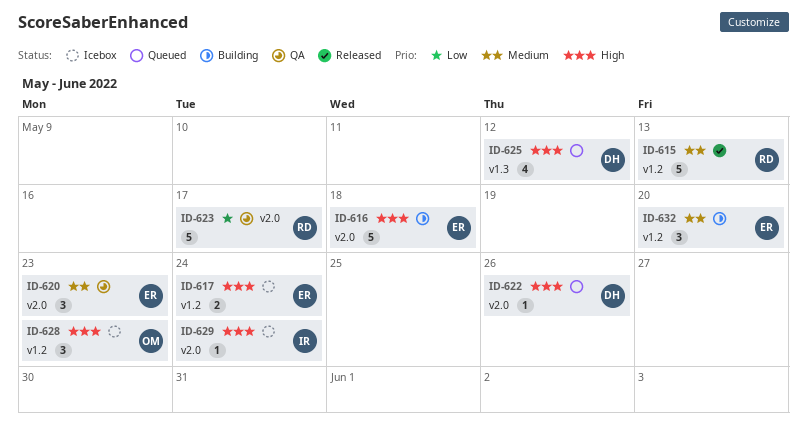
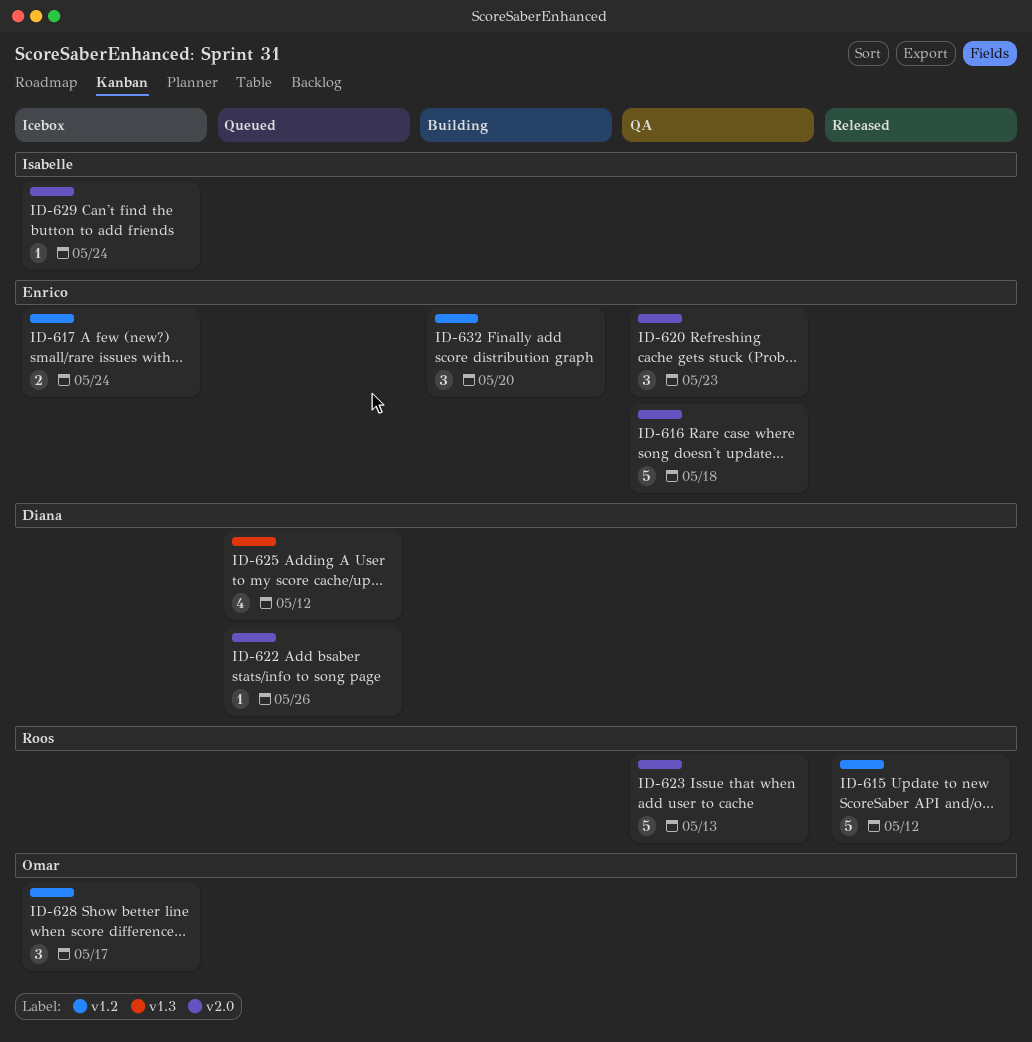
ID-615, due: May 13 -> May 12
ID-616, status: Building -> QA
ID-623, due: May 17 -> May 13
ID-628, due: May 23 -> May 17

